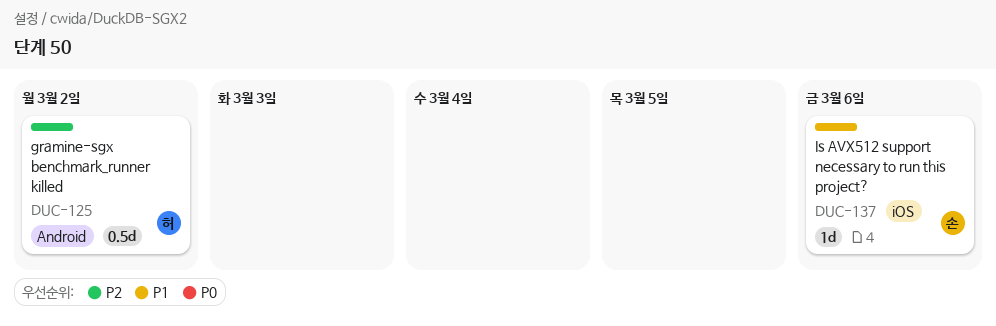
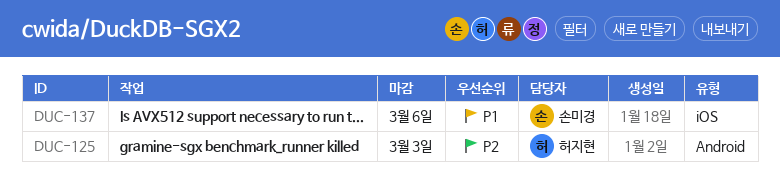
DUC-125, due: Mar 2 -> Mar 3

